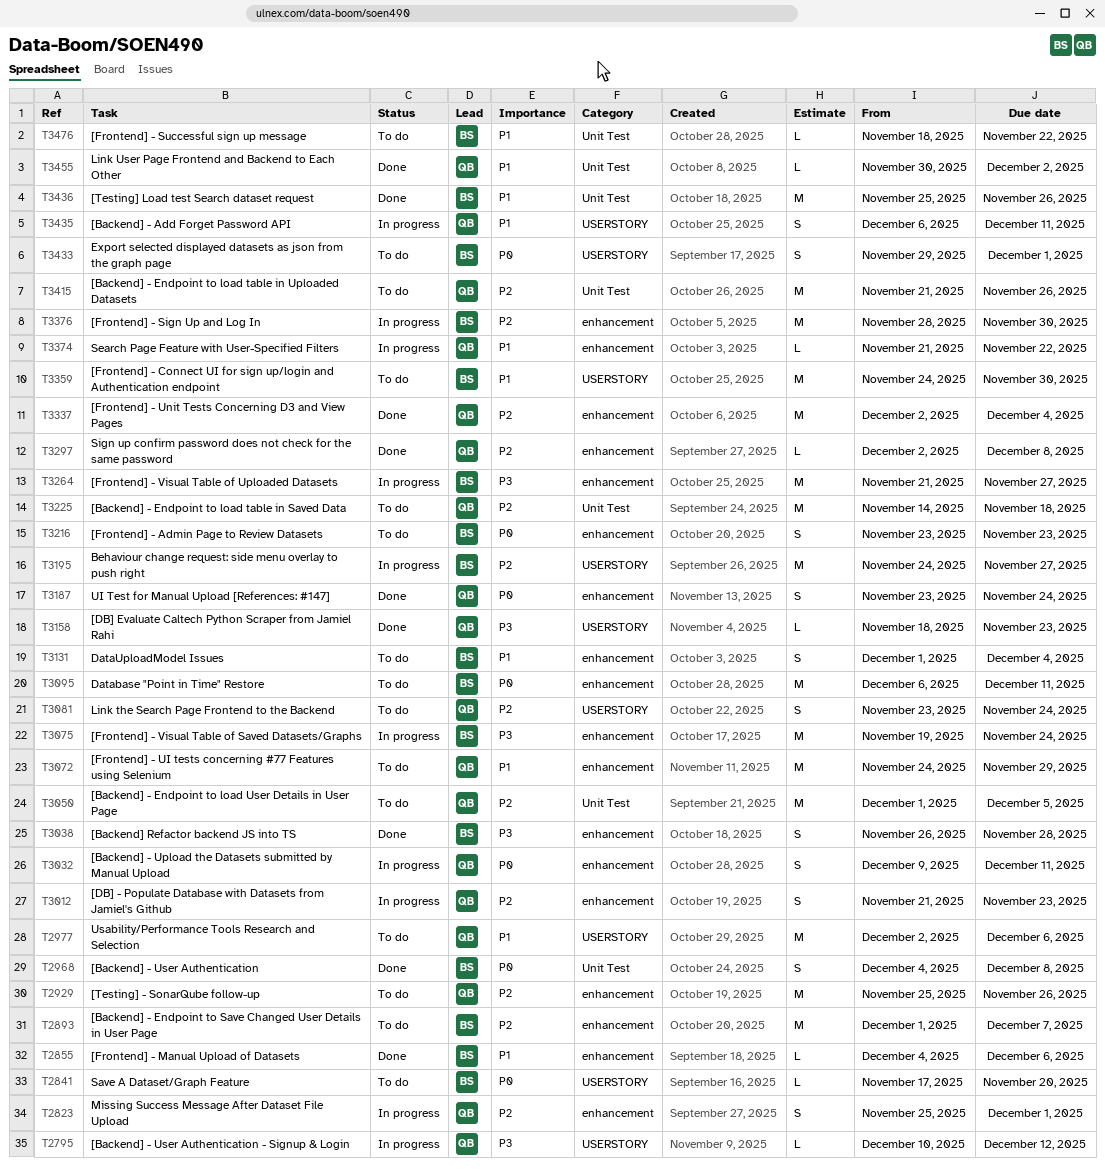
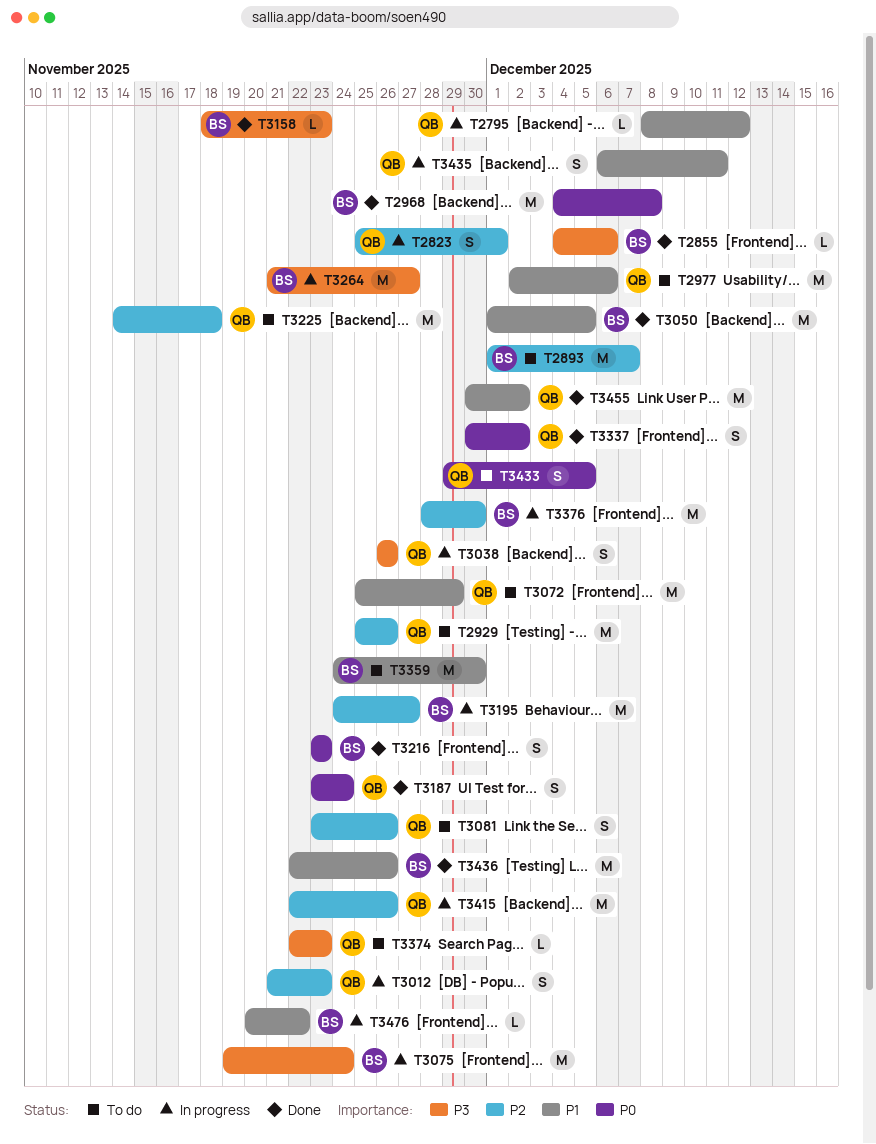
T2795, priority: P3 -> P1
T2795, start: Dec 10 -> Dec 8
T2841: present -> none
T2855, priority: P1 -> P3
T2968, estimate: S -> M
T3032: present -> none
T3038, status: Done -> In progress
T3038, owner: BS -> QB
T3038, due: Nov 28 -> Nov 26
T3050, status: To do -> Done
T3050, owner: QB -> BS
T3050, priority: P2 -> P1
T3072, start: Nov 24 -> Nov 25
T3081, due: Nov 24 -> Nov 26
T3095: present -> none
T3131: present -> none
T3158, owner: QB -> BS
T3216, status: To do -> Done
T3297: present -> none
T3337, priority: P2 -> P0
T3337, estimate: M -> S
T3337, start: Dec 2 -> Nov 30
T3337, due: Dec 4 -> Dec 2
T3374, status: In progress -> To do
T3374, priority: P1 -> P3
T3374, start: Nov 21 -> Nov 22
T3374, due: Nov 22 -> Nov 23
T3415, status: To do -> In progress
T3415, start: Nov 21 -> Nov 22
T3433, owner: BS -> QB
T3433, due: Dec 1 -> Dec 5
T3436, start: Nov 25 -> Nov 22
T3455, estimate: L -> M
T3476, status: To do -> In progress
T3476, start: Nov 18 -> Nov 20

